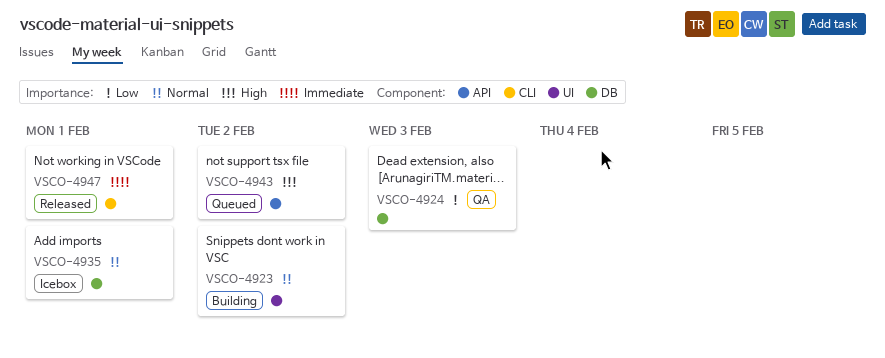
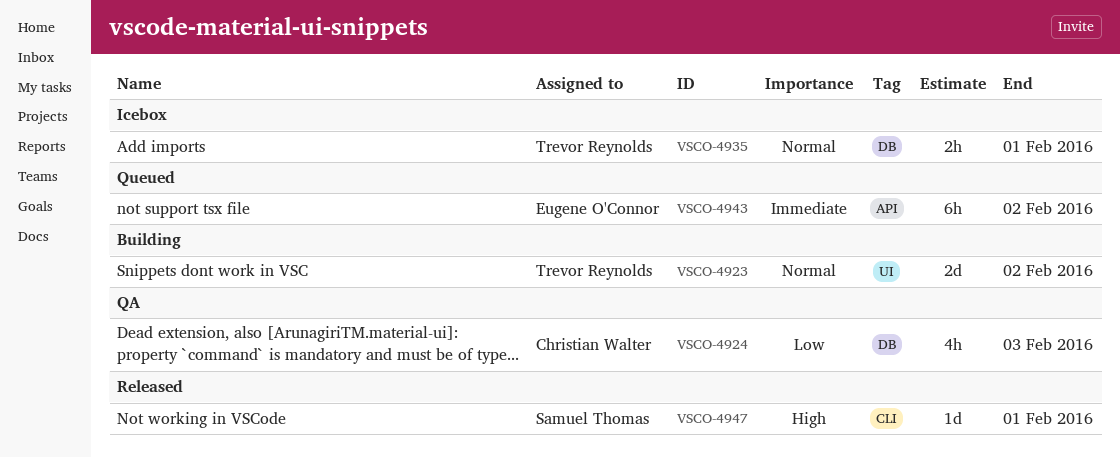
VSCO-4943, priority: High -> Immediate
VSCO-4947, priority: Immediate -> High

